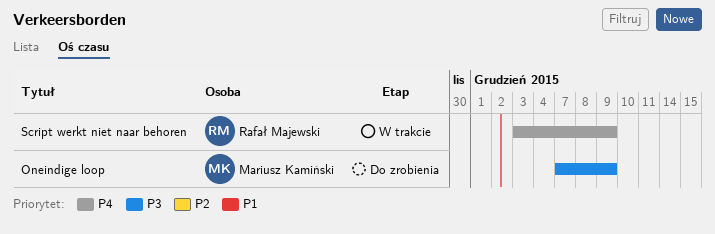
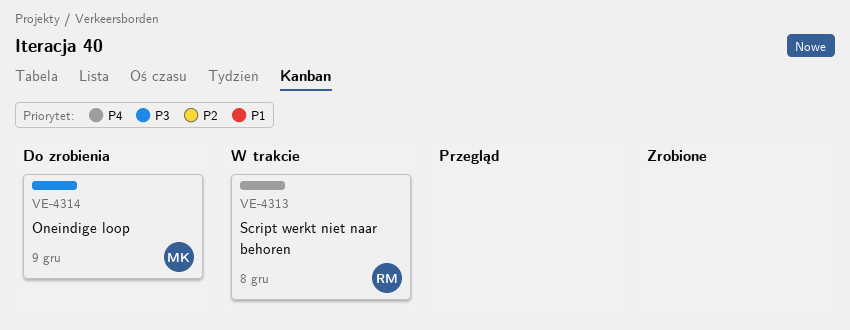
Script werkt niet naar behoren, due: Dec 9 -> Dec 8

